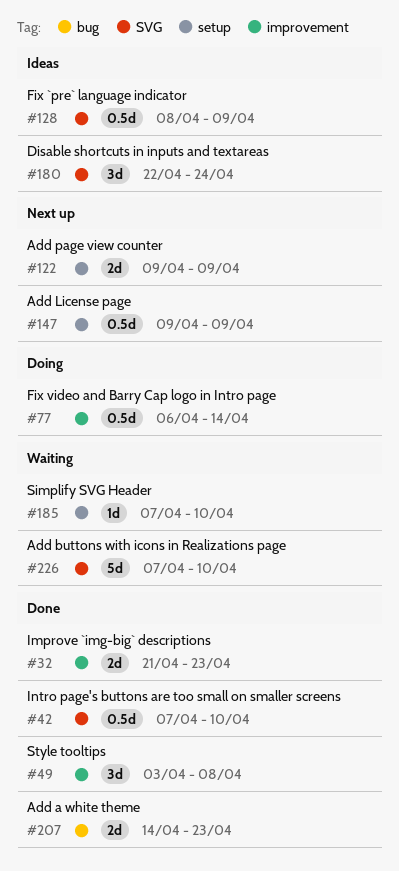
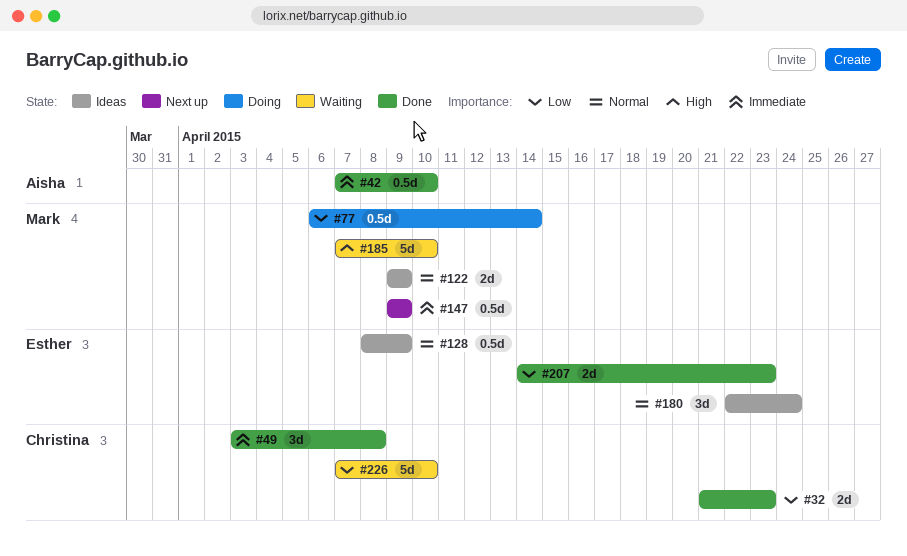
#122, status: Next up -> Ideas
#185, estimate: 1d -> 5d

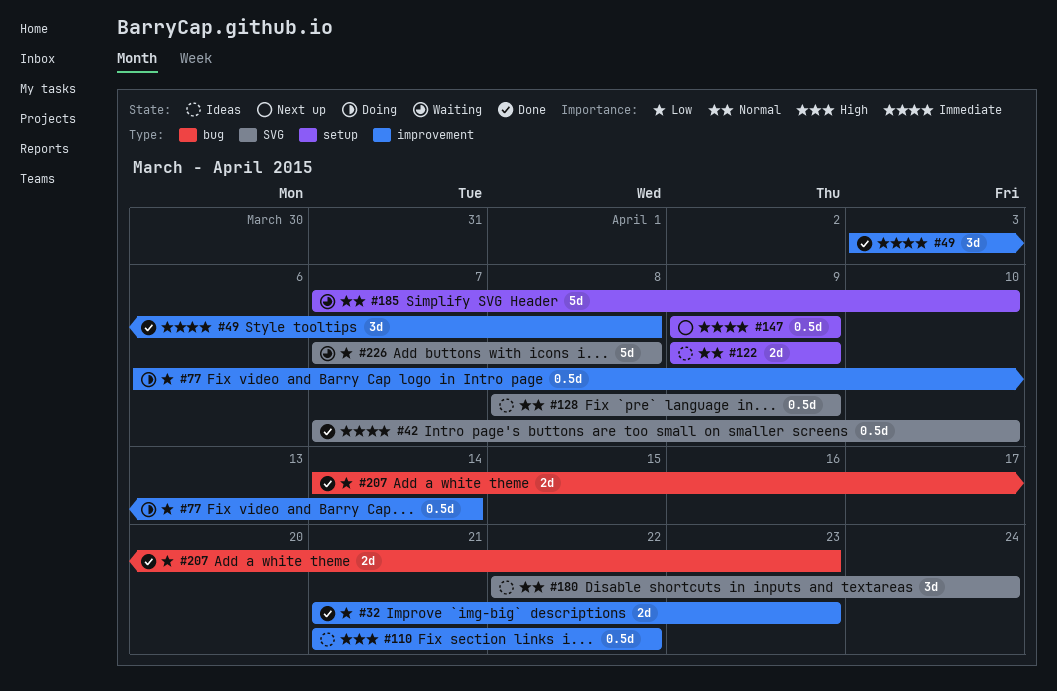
#110: none -> present
#185, priority: High -> Normal
#226, due: Apr 10 -> Apr 8

